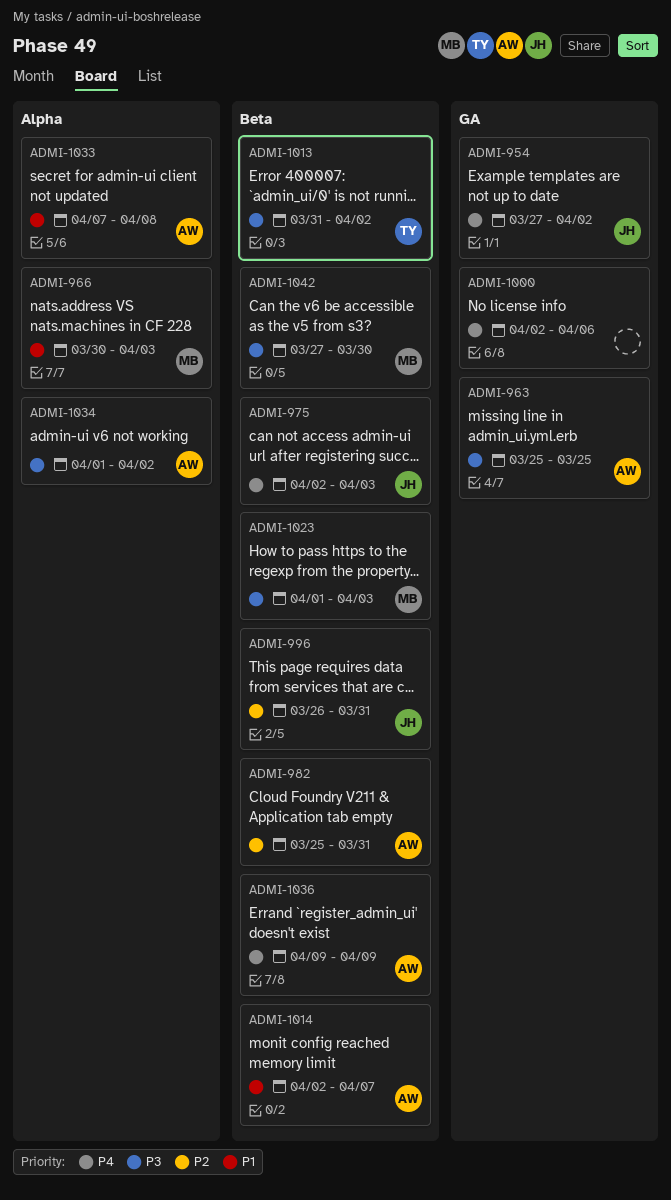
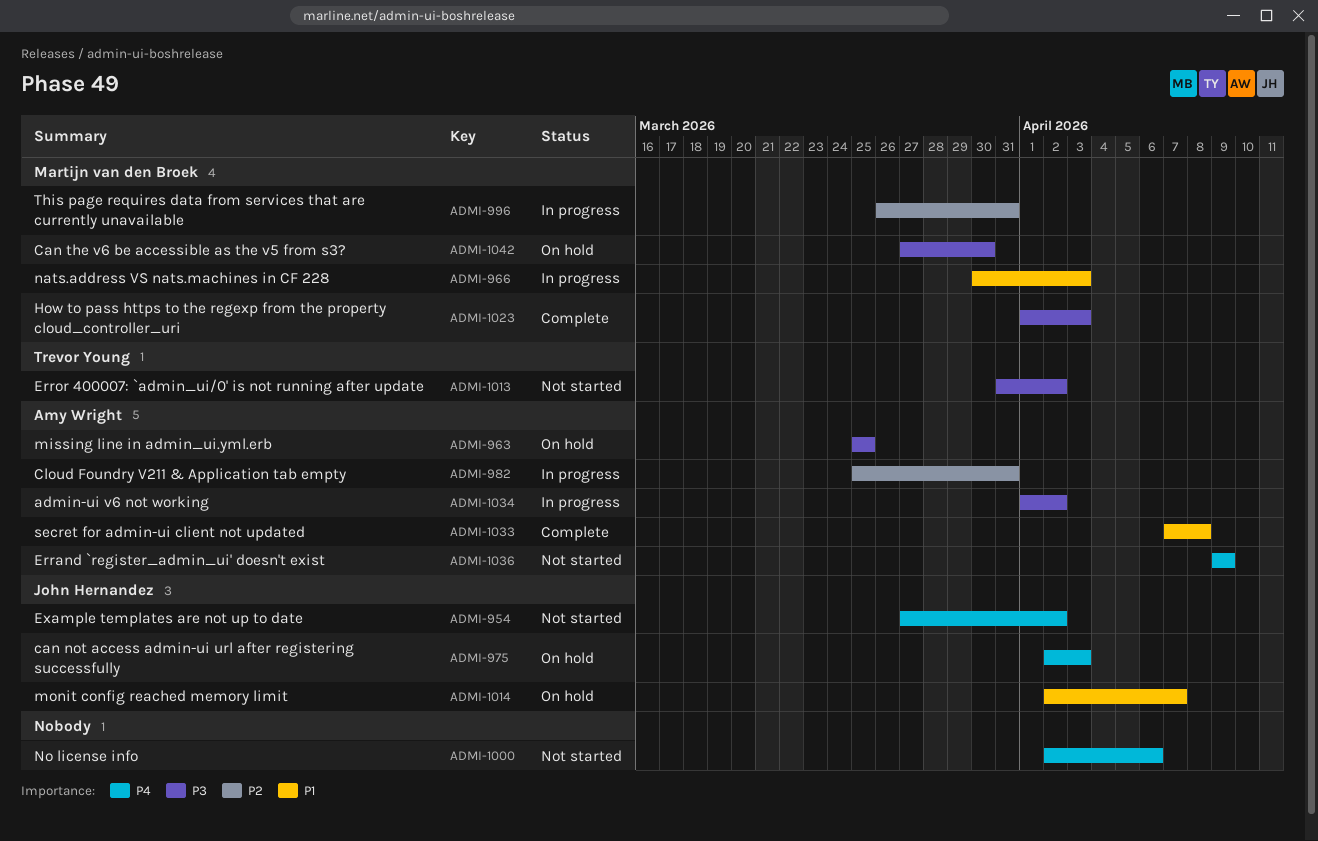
ADMI-996, owner: John Hernandez -> Martijn van den Broek
ADMI-1014, owner: Amy Wright -> John Hernandez

